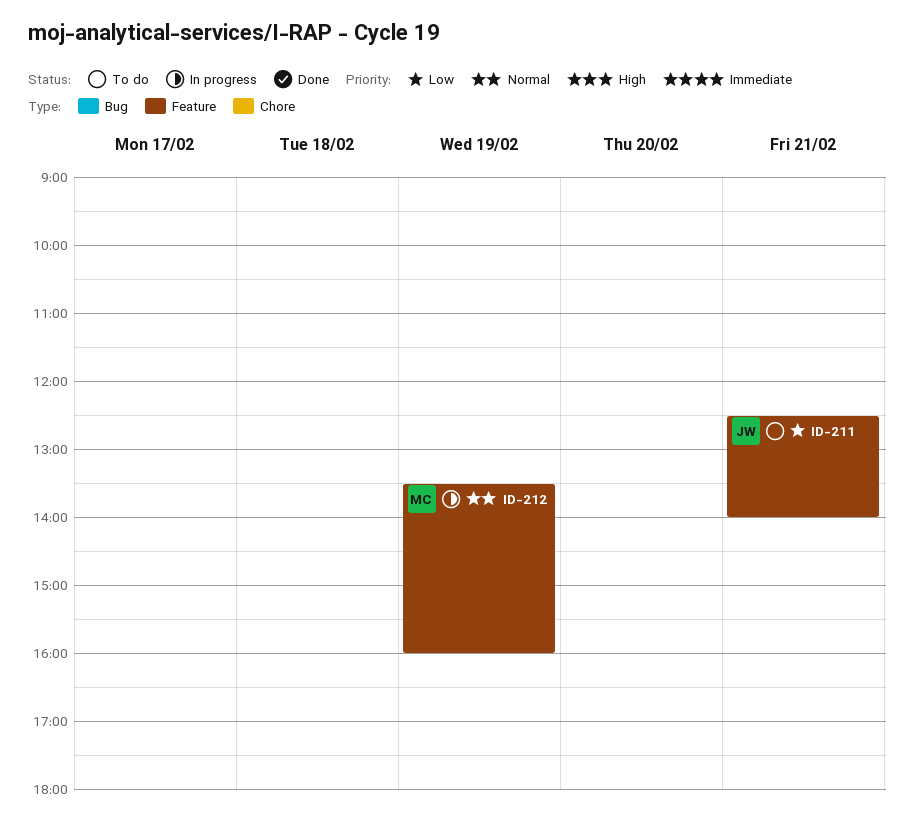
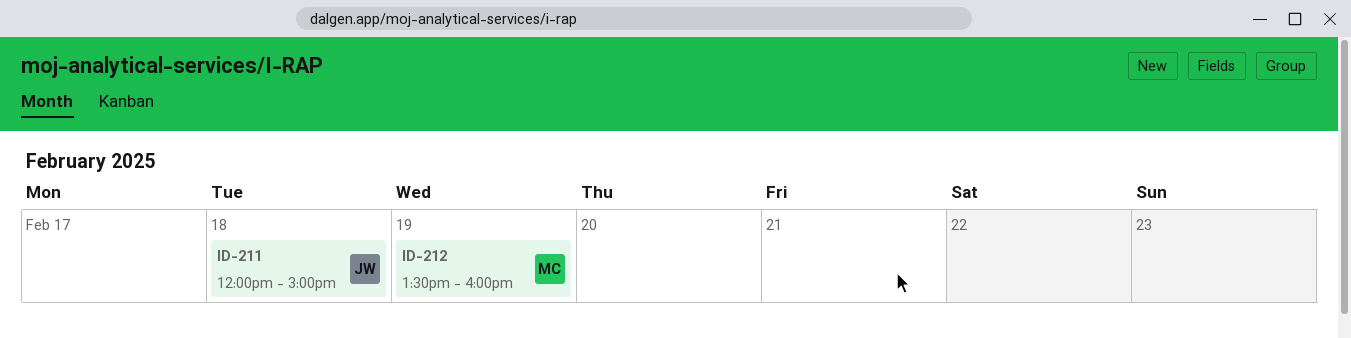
ID-211, day: Feb 21 -> Feb 18
ID-211, begins: 12:30 -> 12:00
ID-211, ends: 14:00 -> 15:00

